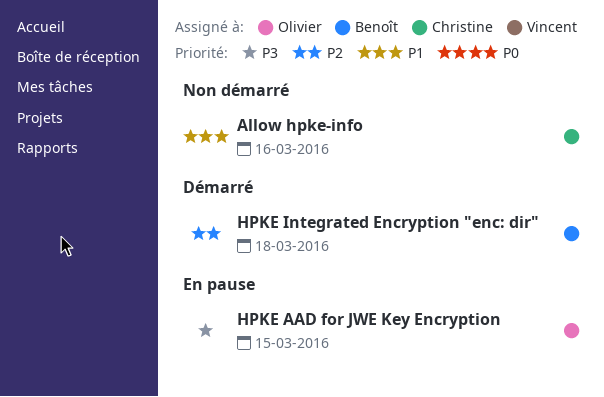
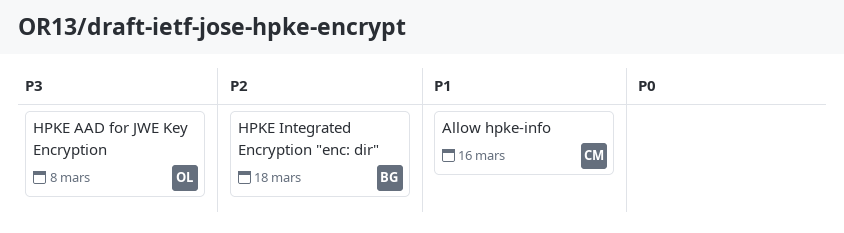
HPKE AAD for JWE Key Encryption, due: Mar 15 -> Mar 8

